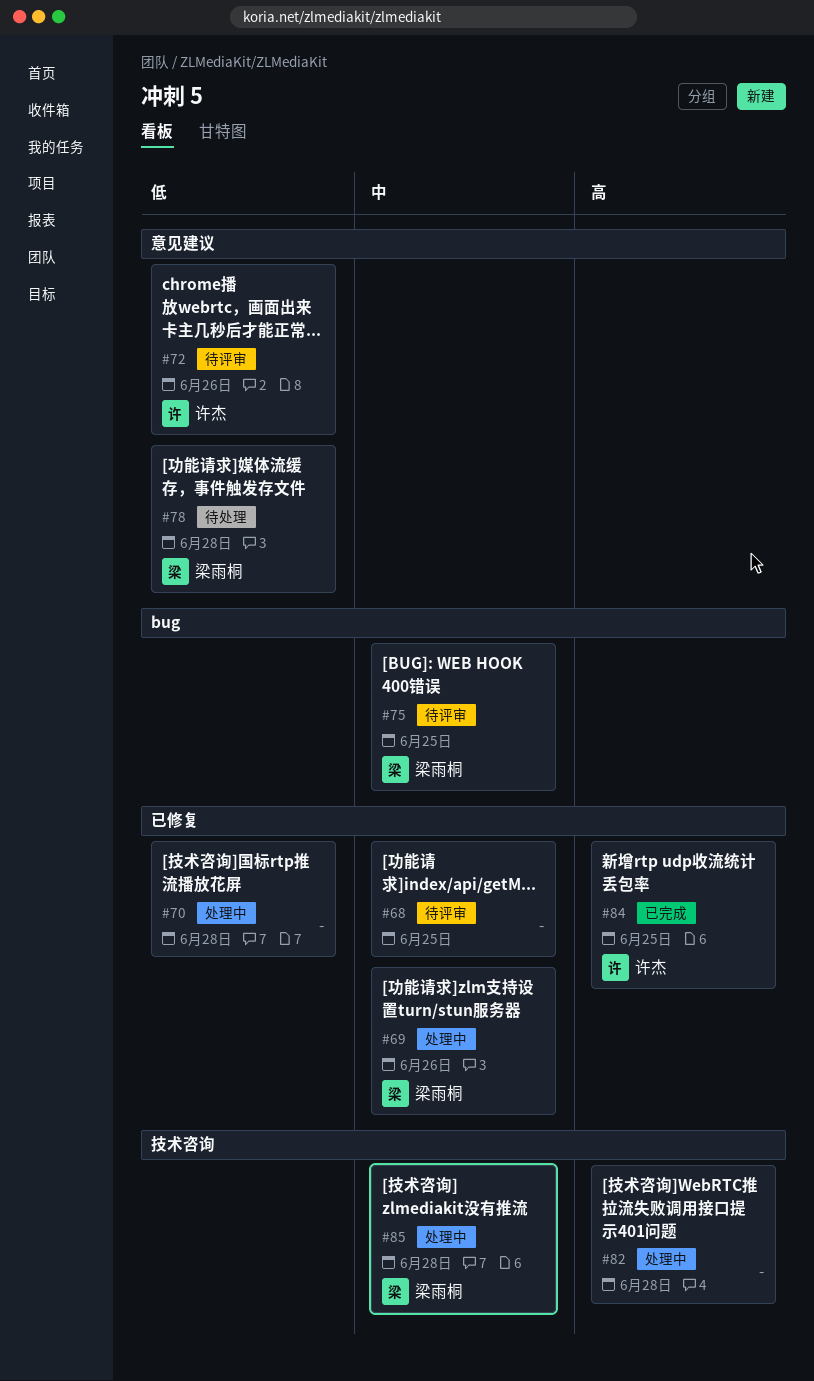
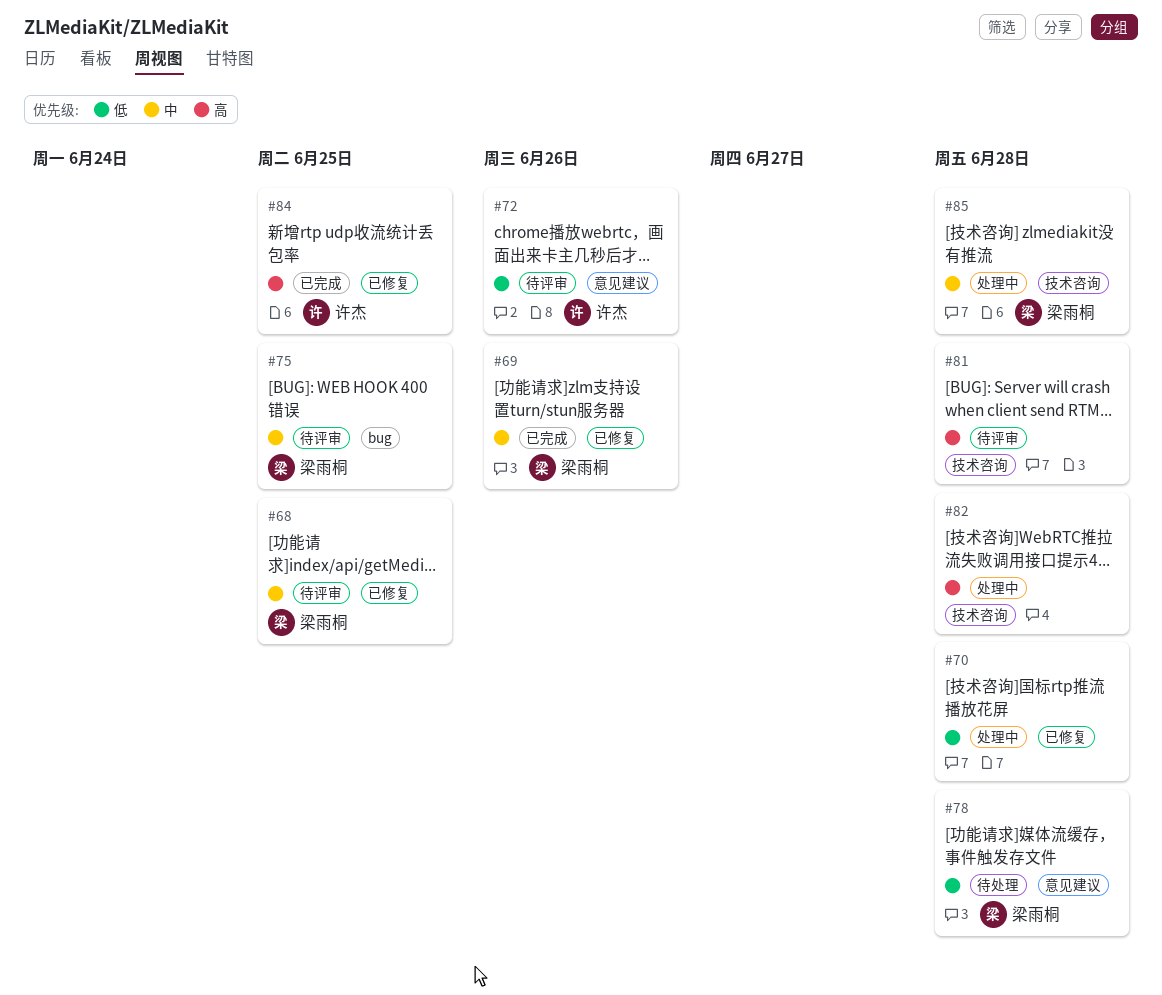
#68, owner: none -> 梁雨桐
#69, status: 处理中 -> 已完成
#81: none -> present

